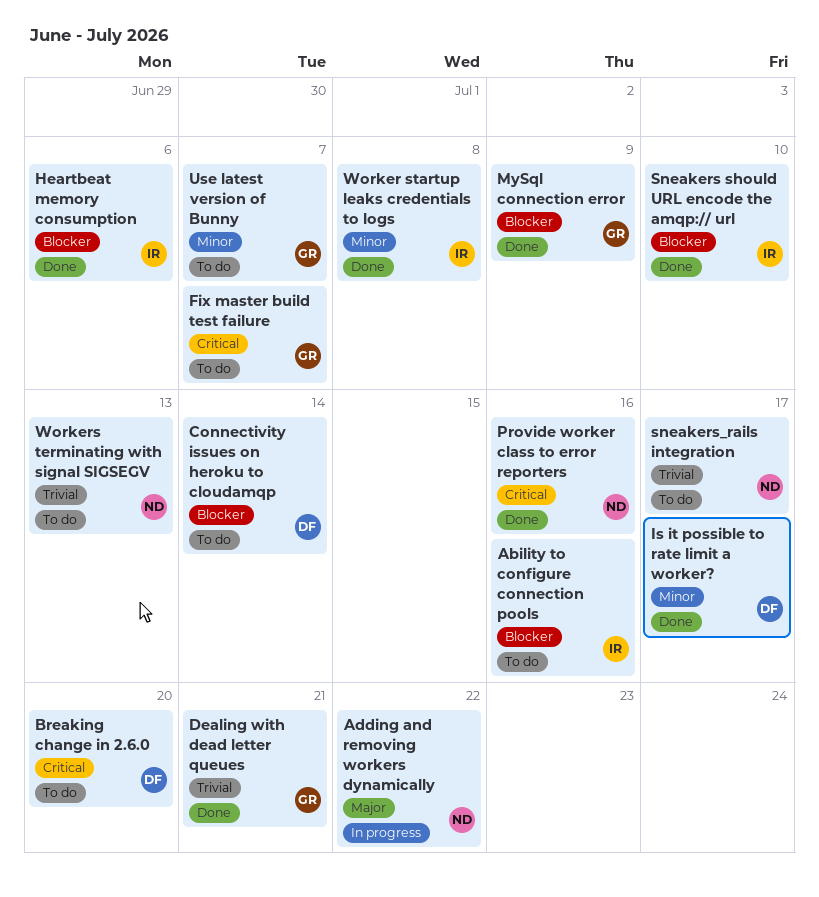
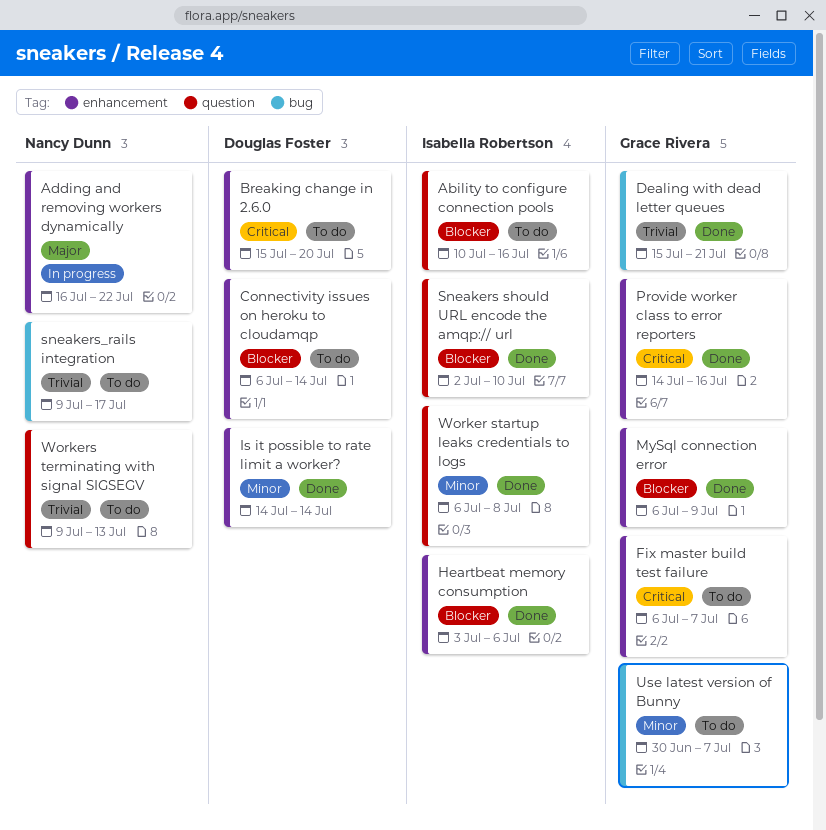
Is it possible to rate limit a worker?, due: Jul 17 -> Jul 14
Provide worker class to error reporters, owner: Nancy Dunn -> Grace Rivera

